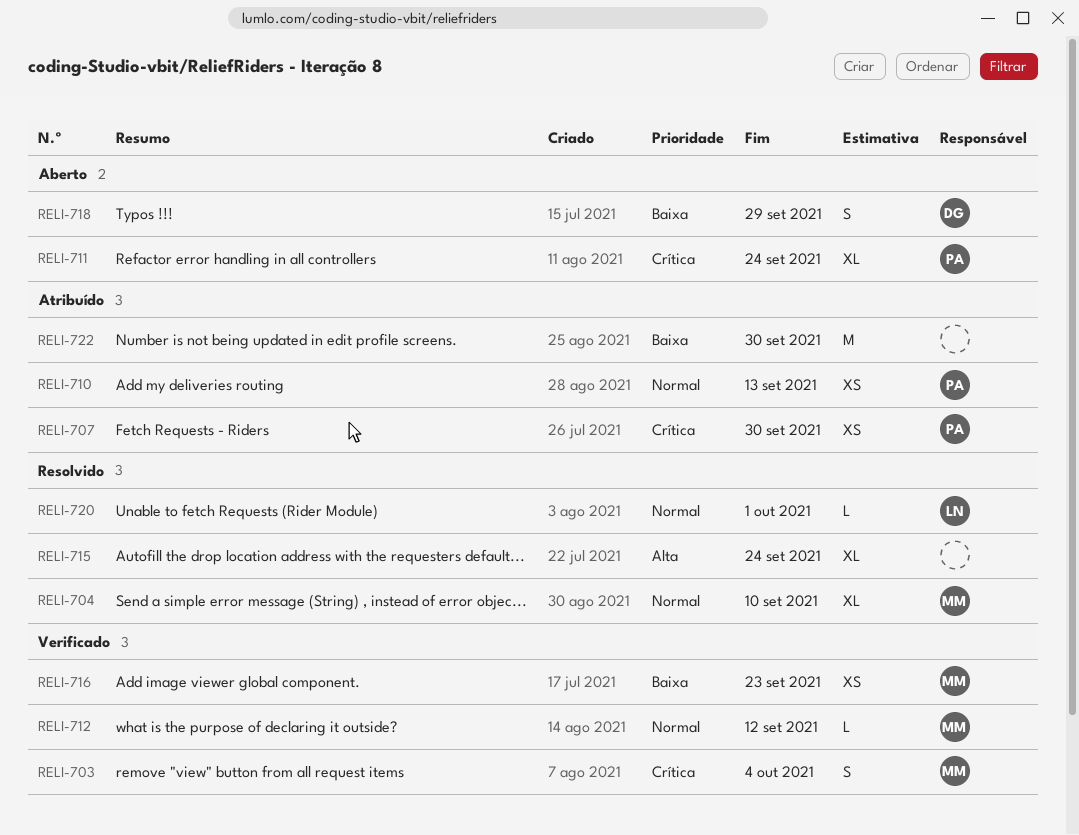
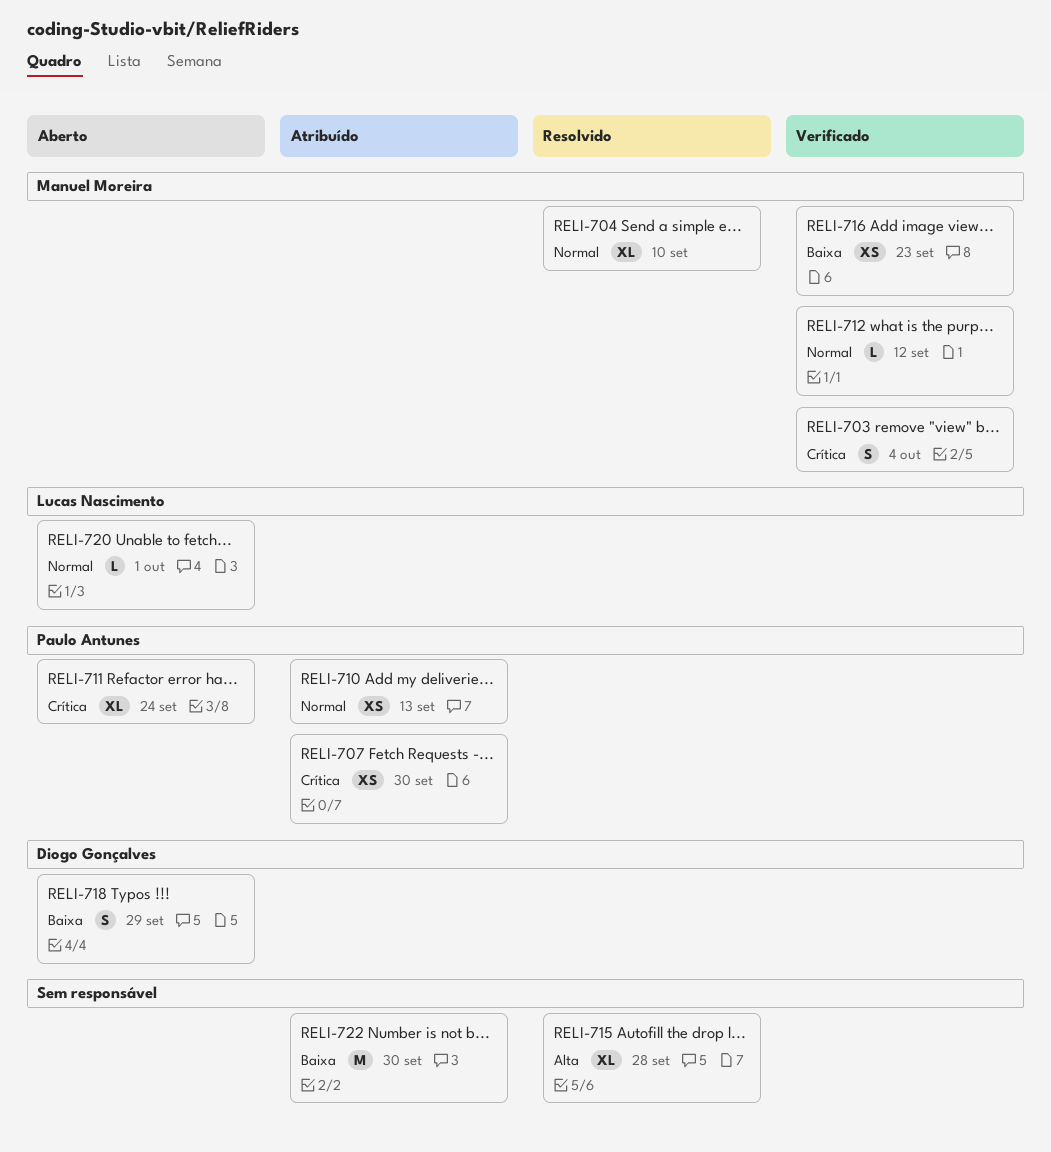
RELI-715, due: Sep 24 -> Sep 28
RELI-720, status: Resolvido -> Aberto

